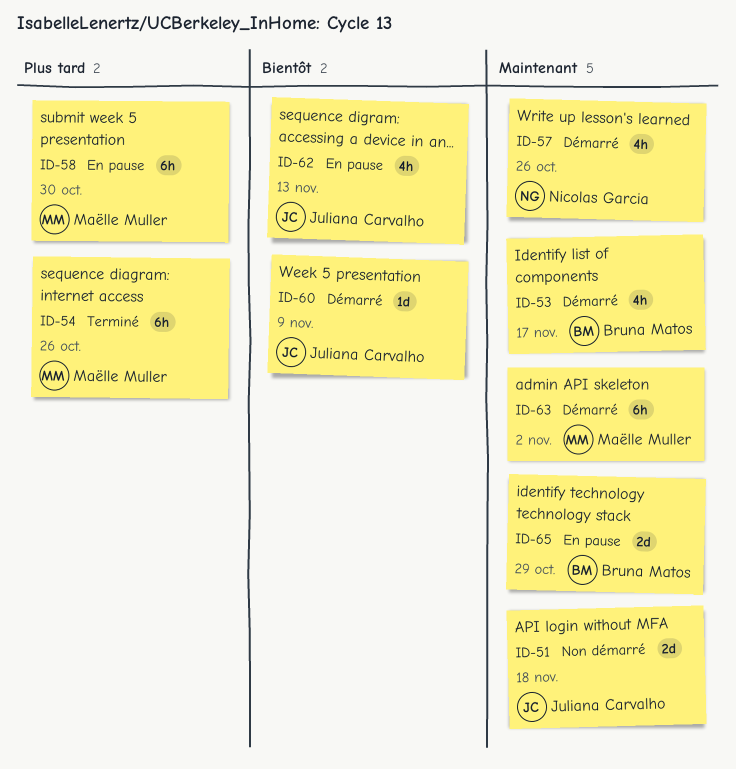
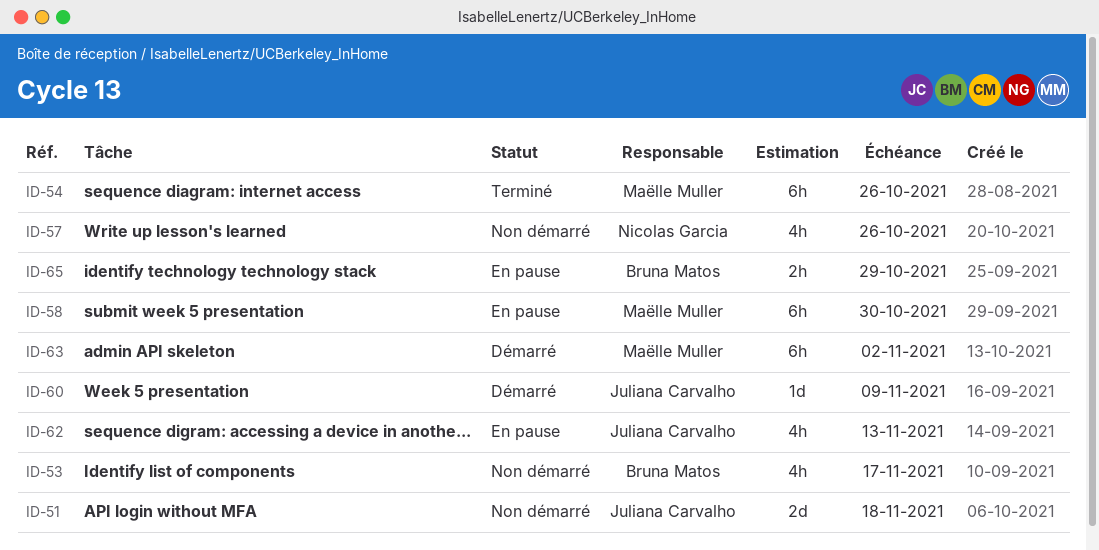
ID-53, status: Démarré -> Non démarré
ID-57, status: Démarré -> Non démarré
ID-65, estimate: 2d -> 2h

